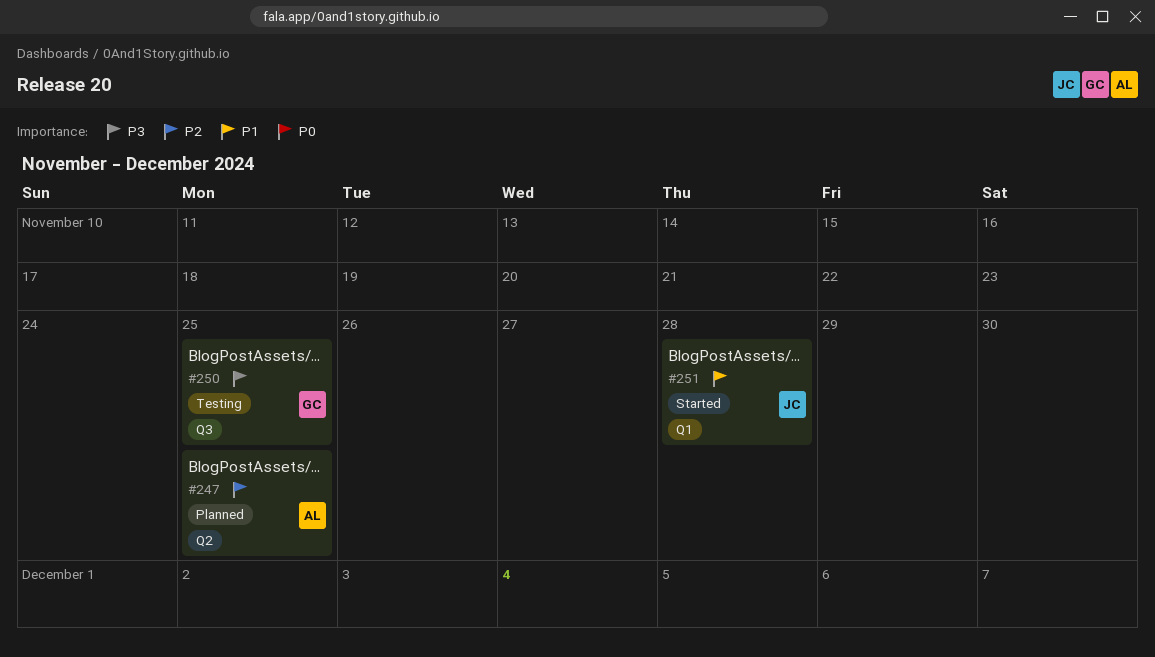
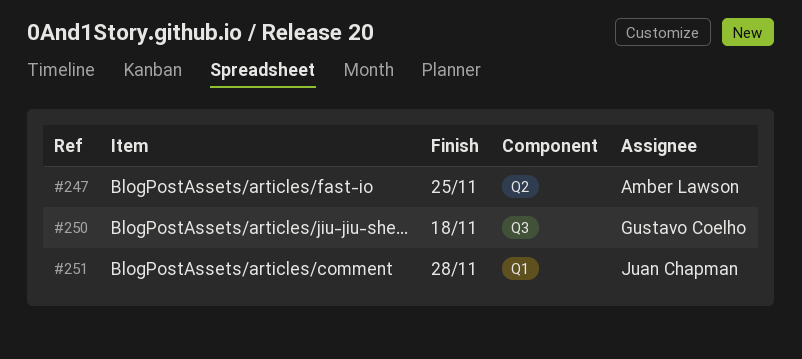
#250, due: Nov 25 -> Nov 18

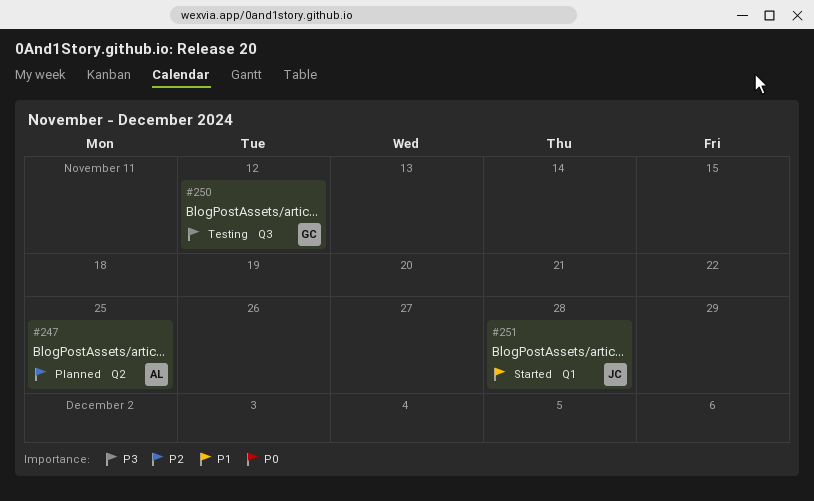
#250, due: Nov 18 -> Nov 12

